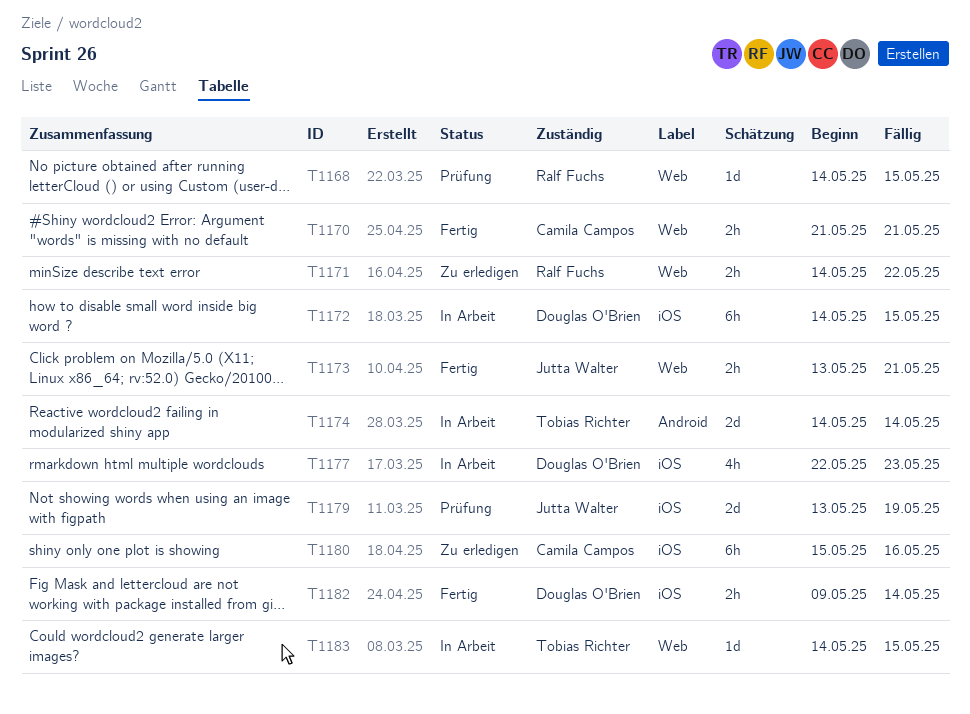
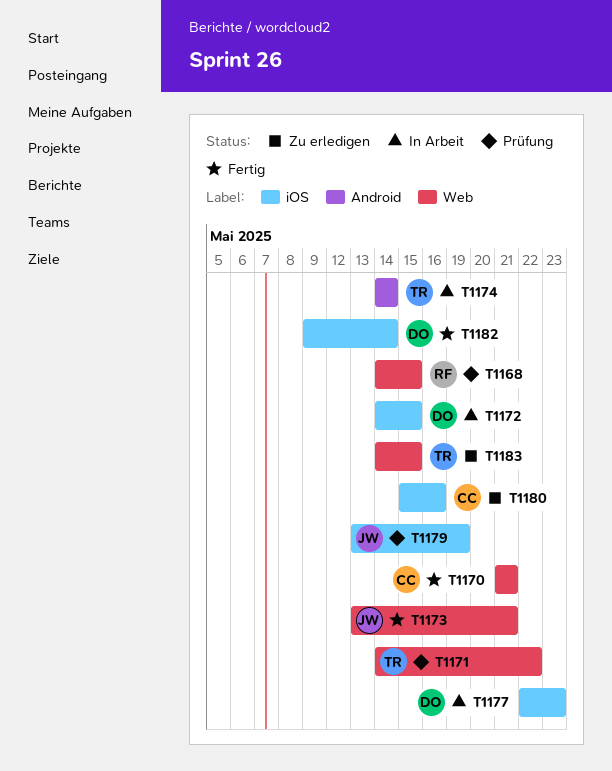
T1171, status: Zu erledigen -> Prüfung
T1171, owner: Ralf Fuchs -> Tobias Richter
T1183, status: In Arbeit -> Zu erledigen

